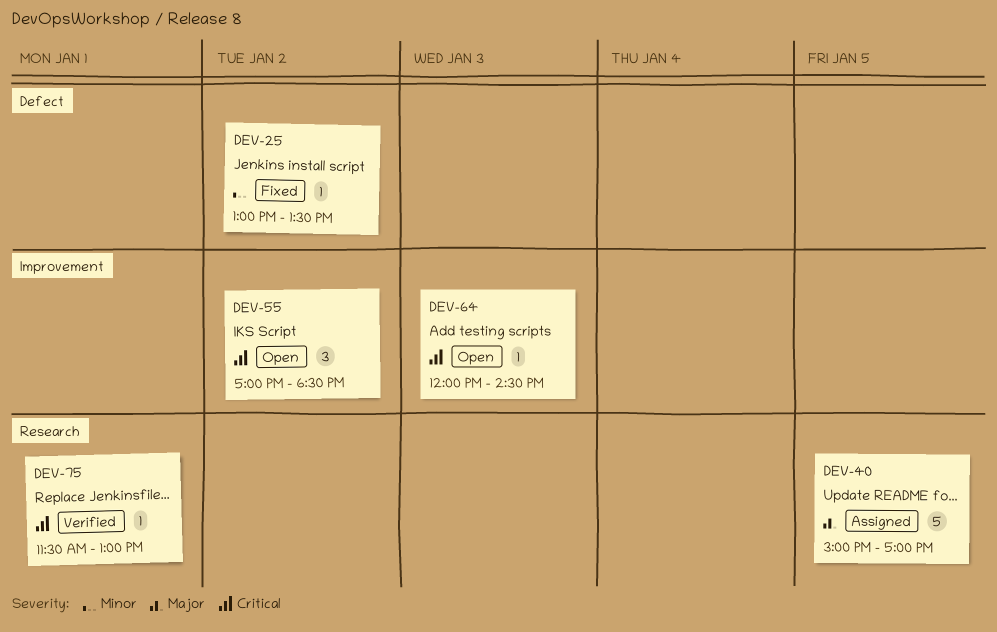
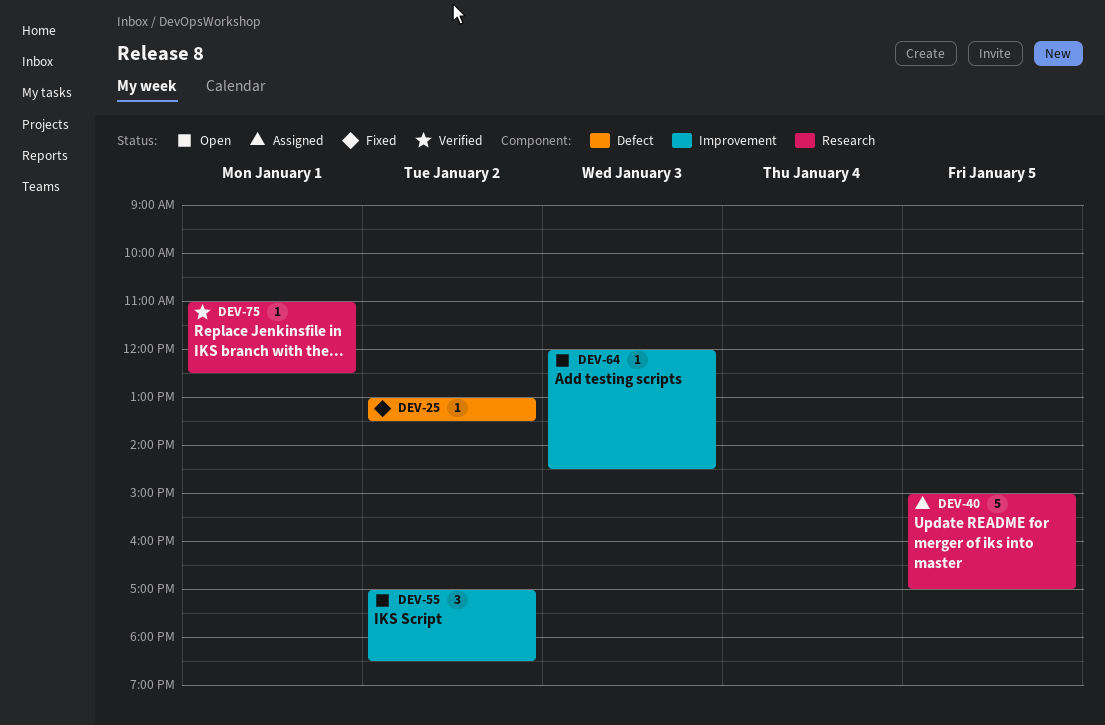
DEV-75, begins: 11:30 -> 11:00
DEV-75, ends: 13:00 -> 12:30

